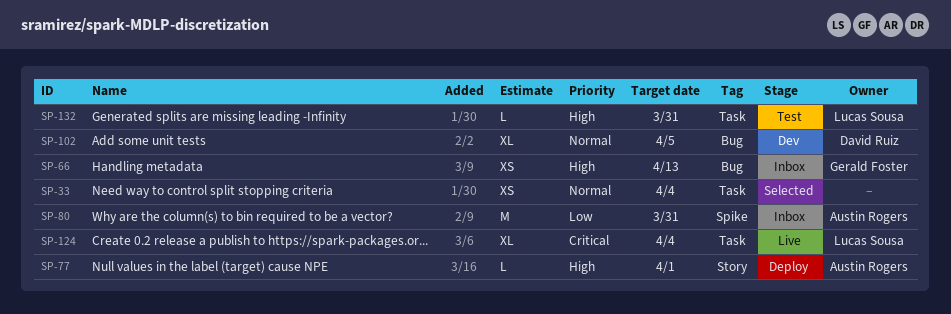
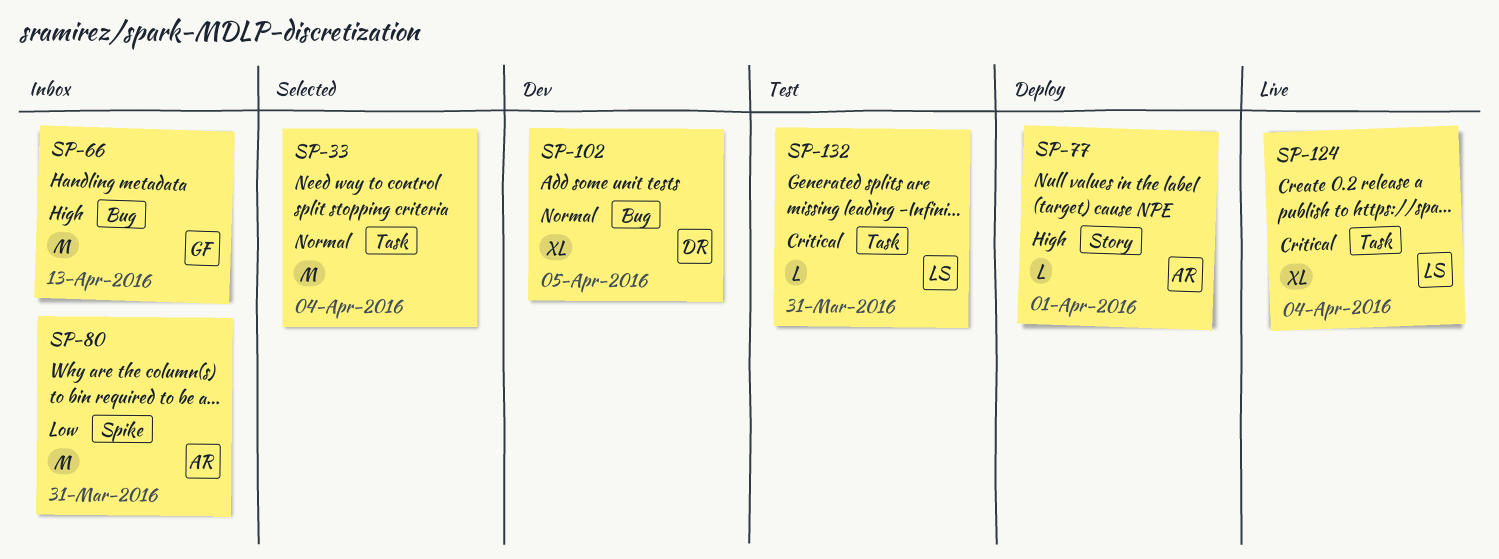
SP-33, estimate: XS -> M
SP-66, estimate: XS -> M
SP-132, priority: High -> Critical

